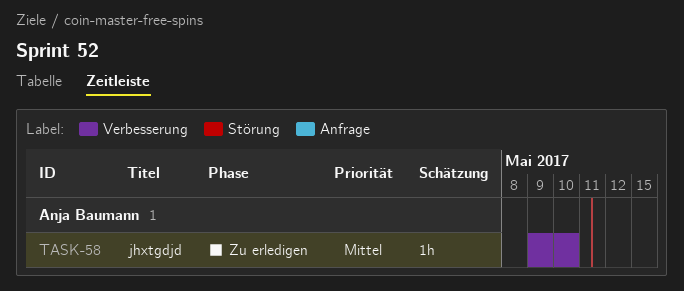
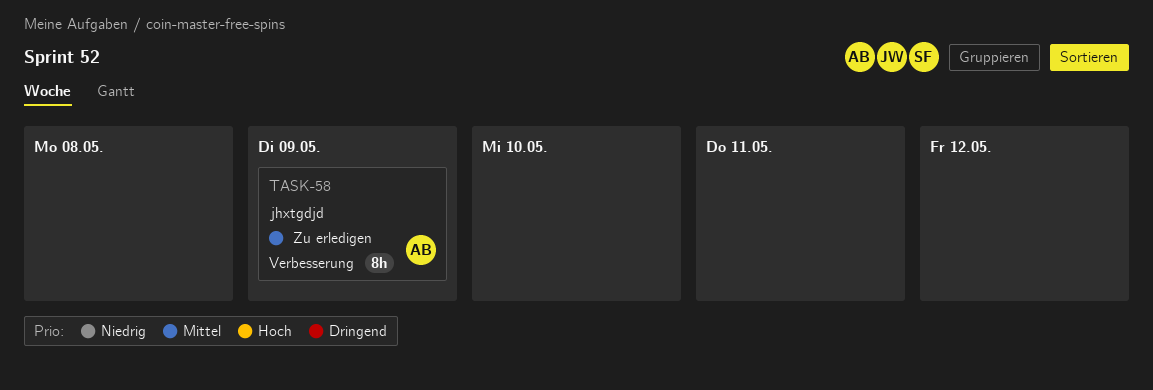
TASK-58, estimate: 1h -> 8h
TASK-58, due: May 10 -> May 9

